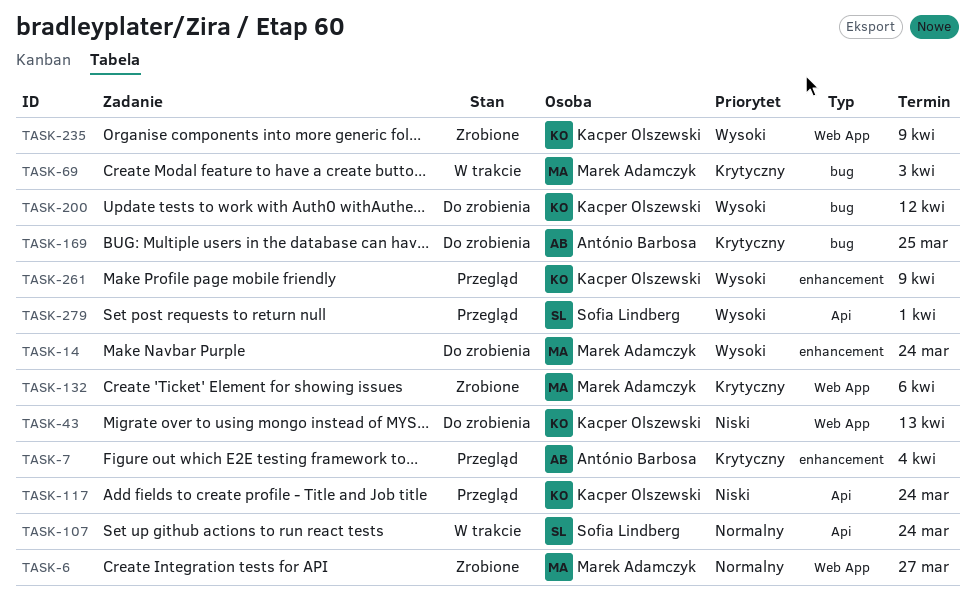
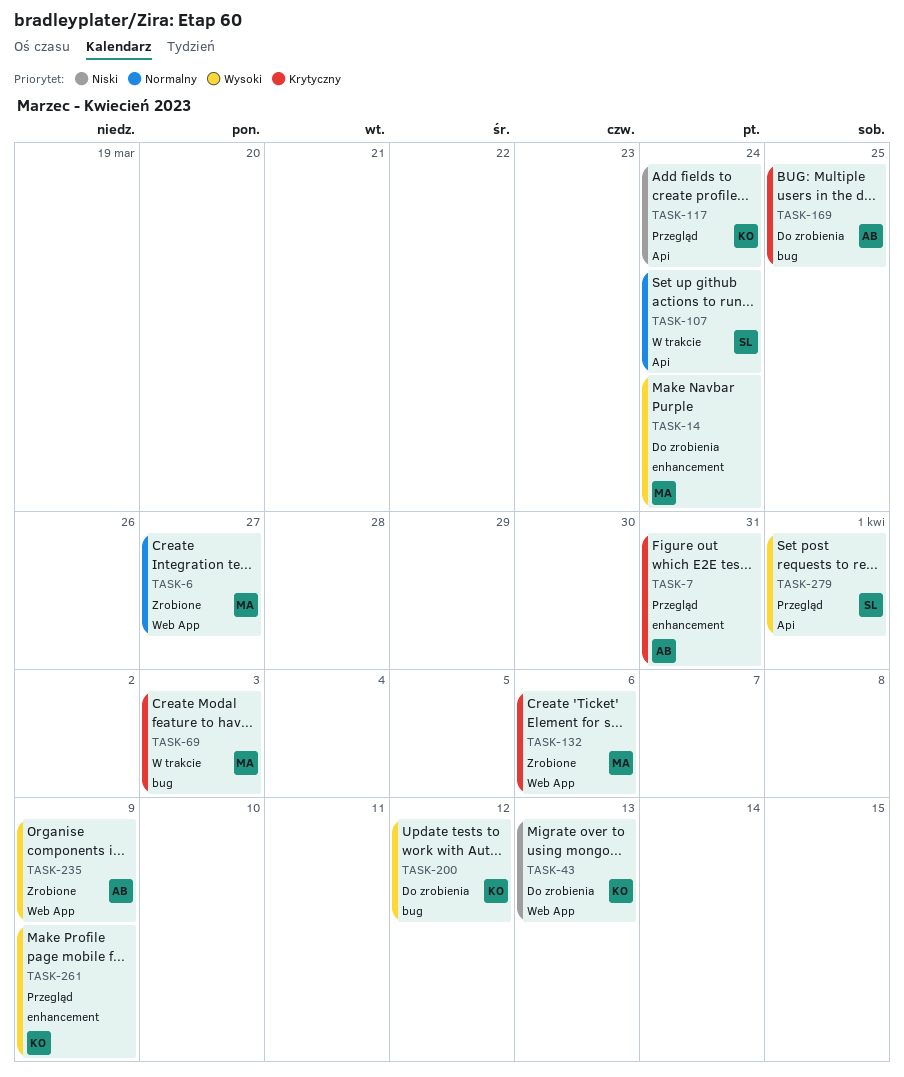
TASK-7, due: Apr 4 -> Mar 31
TASK-235, owner: Kacper Olszewski -> António Barbosa

